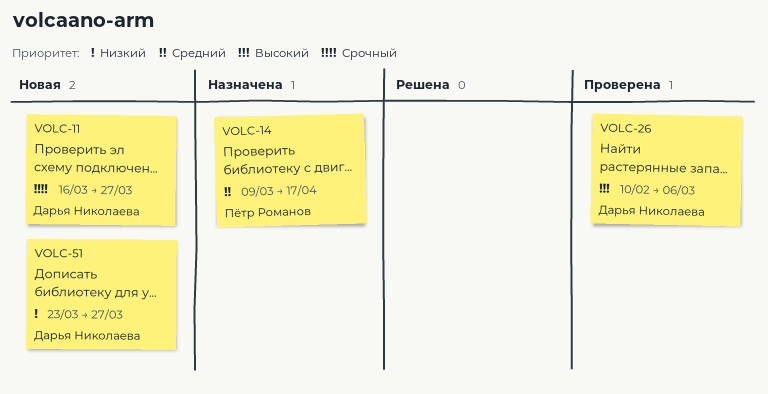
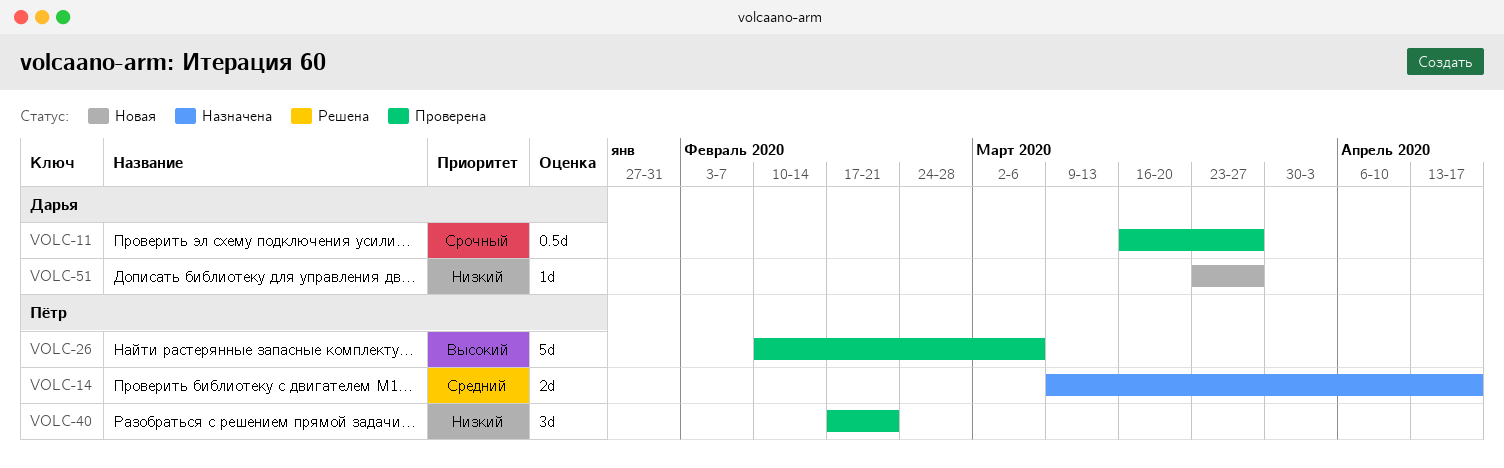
VOLC-11, status: Новая -> Проверена
VOLC-26, owner: Дарья Николаева -> Пётр Романов
VOLC-40: none -> present

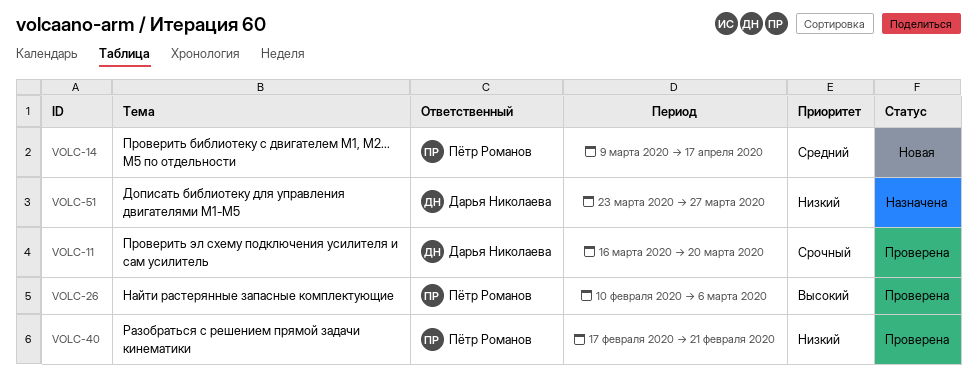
VOLC-11, due: Mar 27 -> Mar 20
VOLC-14, status: Назначена -> Новая
VOLC-51, status: Новая -> Назначена

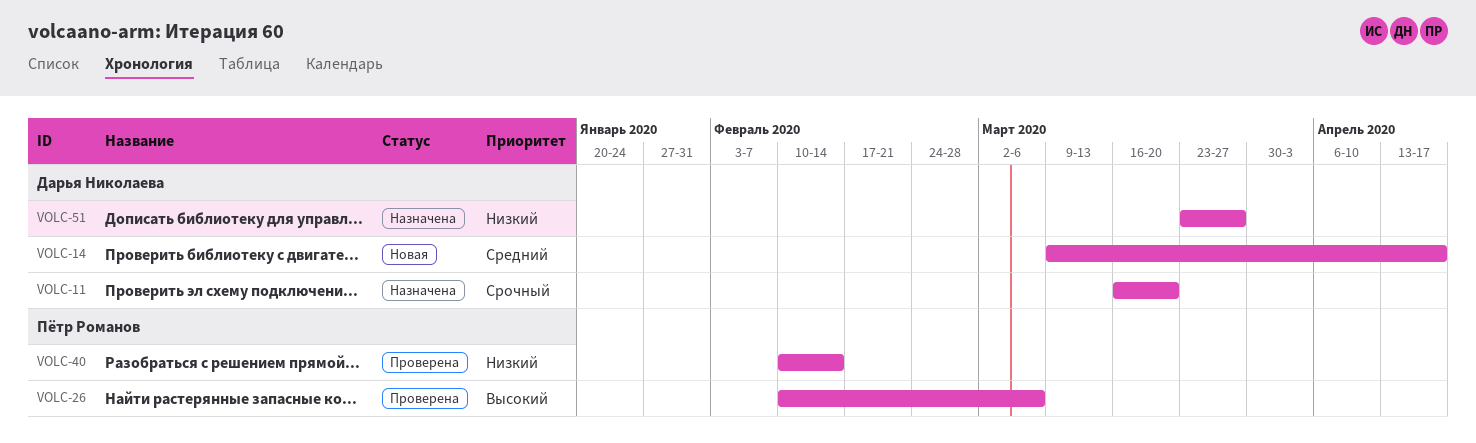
VOLC-11, status: Проверена -> Назначена
VOLC-14, owner: Пётр Романов -> Дарья Николаева
VOLC-40, start: Feb 17 -> Feb 10
VOLC-40, due: Feb 21 -> Feb 14

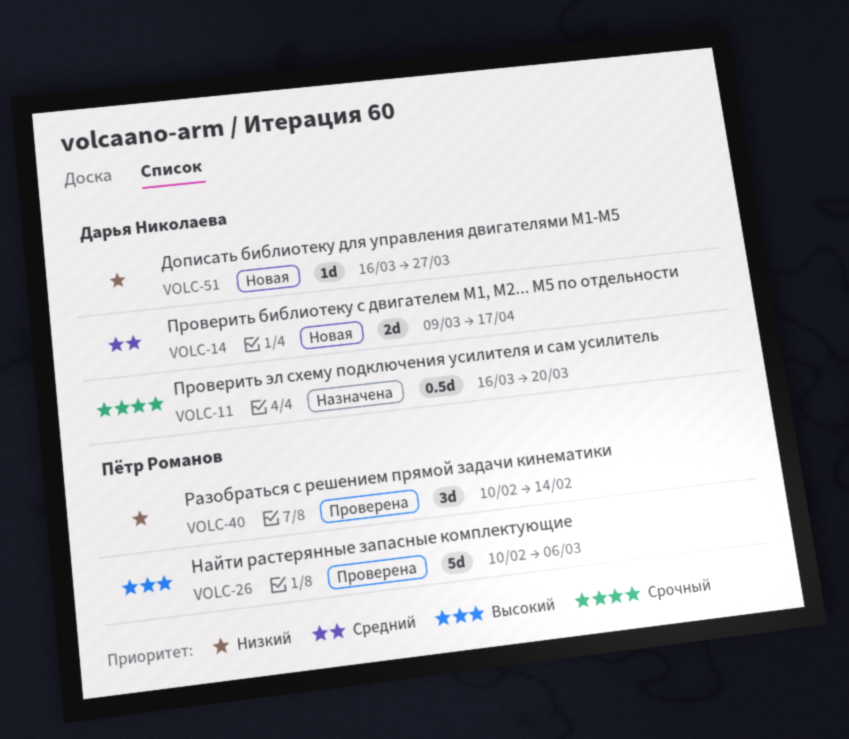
VOLC-51, status: Назначена -> Новая
VOLC-51, start: Mar 23 -> Mar 16

